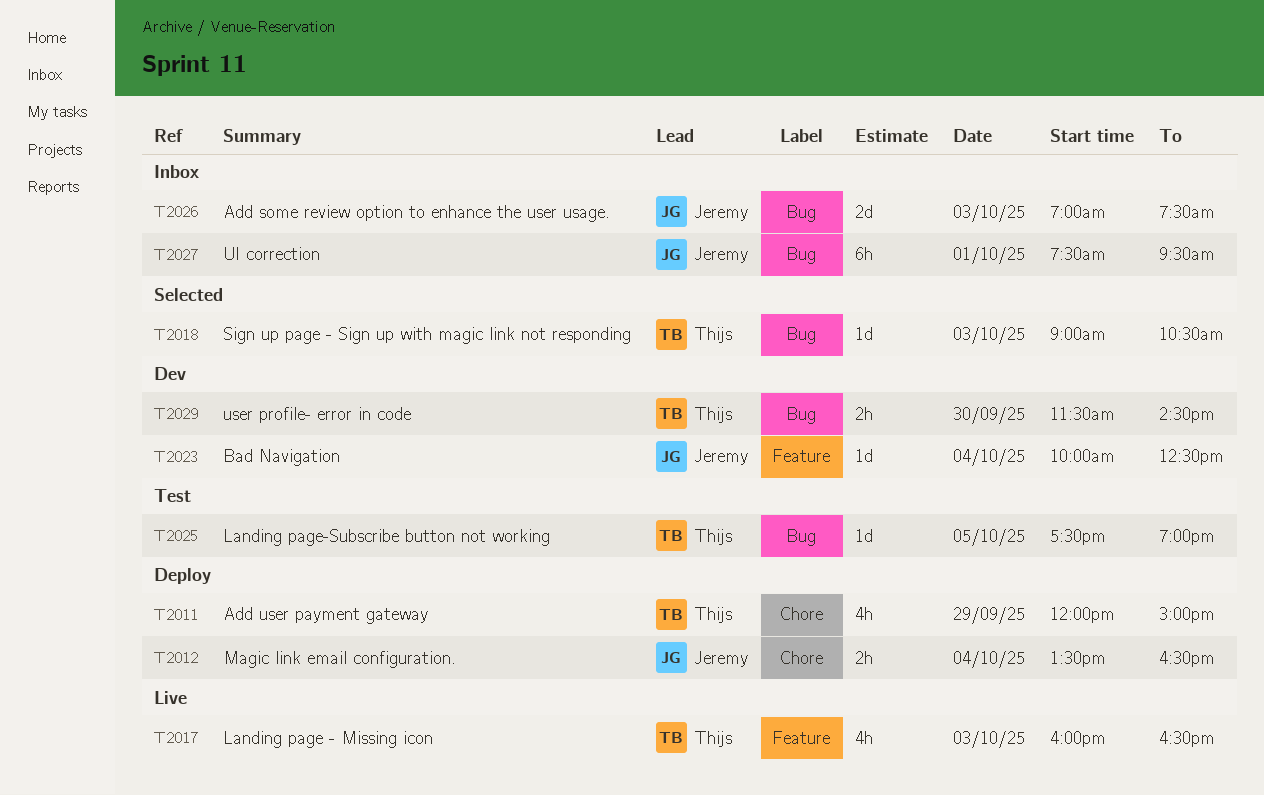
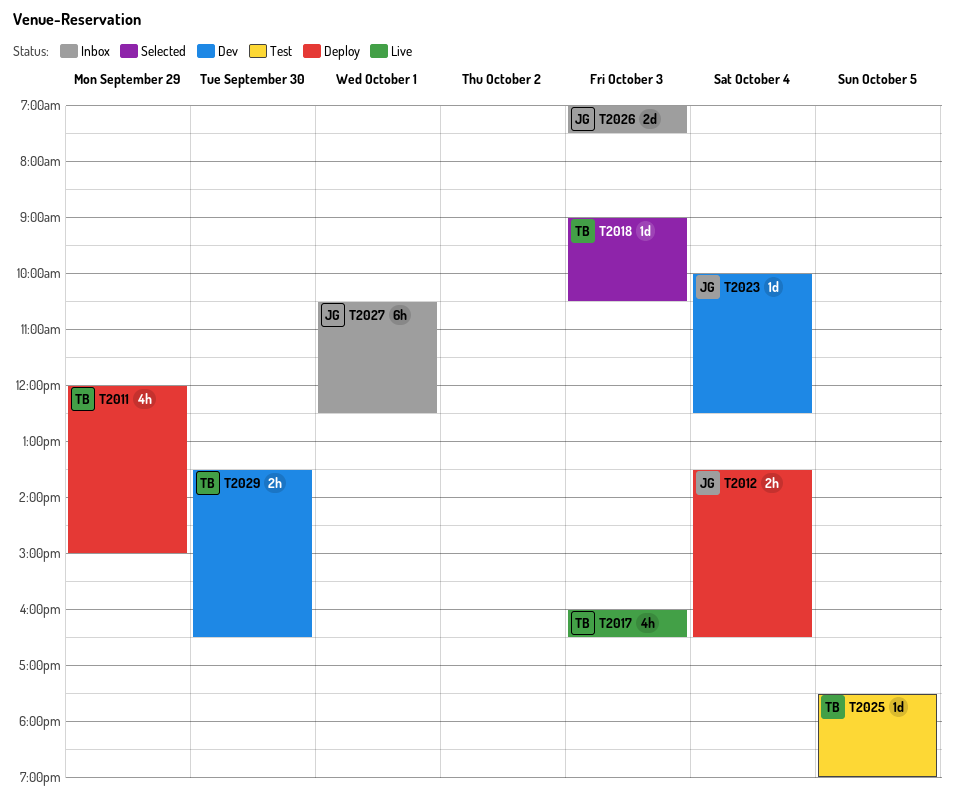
T2027, begins: 07:30 -> 10:30
T2027, ends: 09:30 -> 12:30
T2029, begins: 11:30 -> 13:30
T2029, ends: 14:30 -> 16:30

